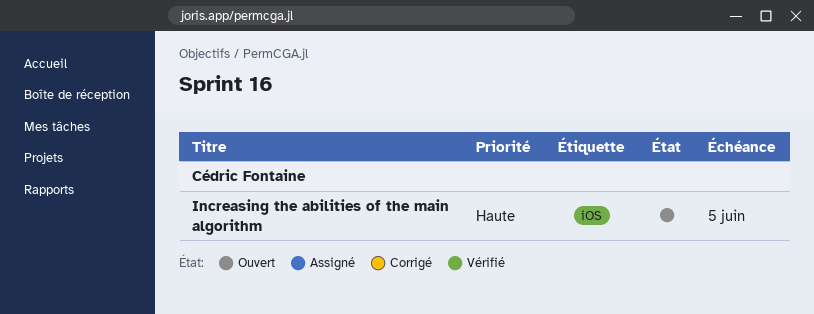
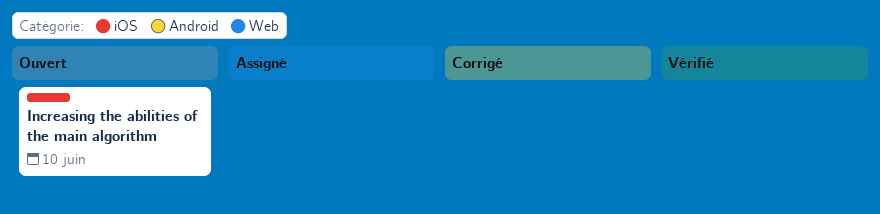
Increasing the abilities of the main algorithm, due: Jun 5 -> Jun 10

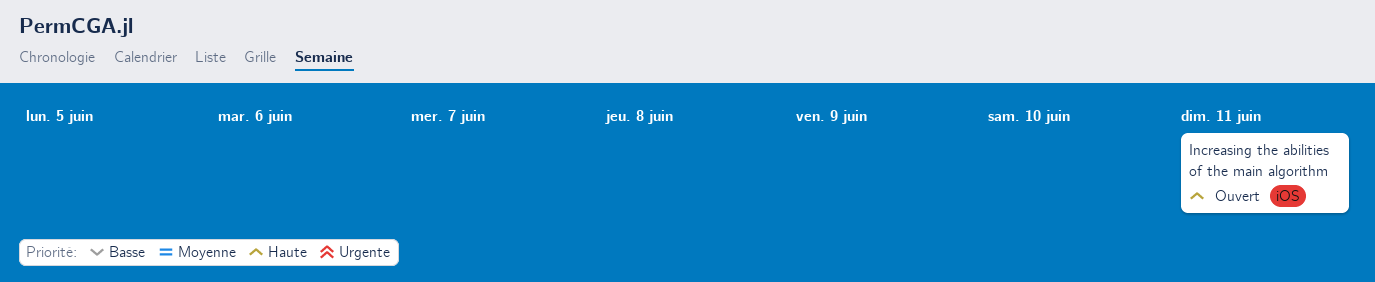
Increasing the abilities of the main algorithm, due: Jun 10 -> Jun 11

